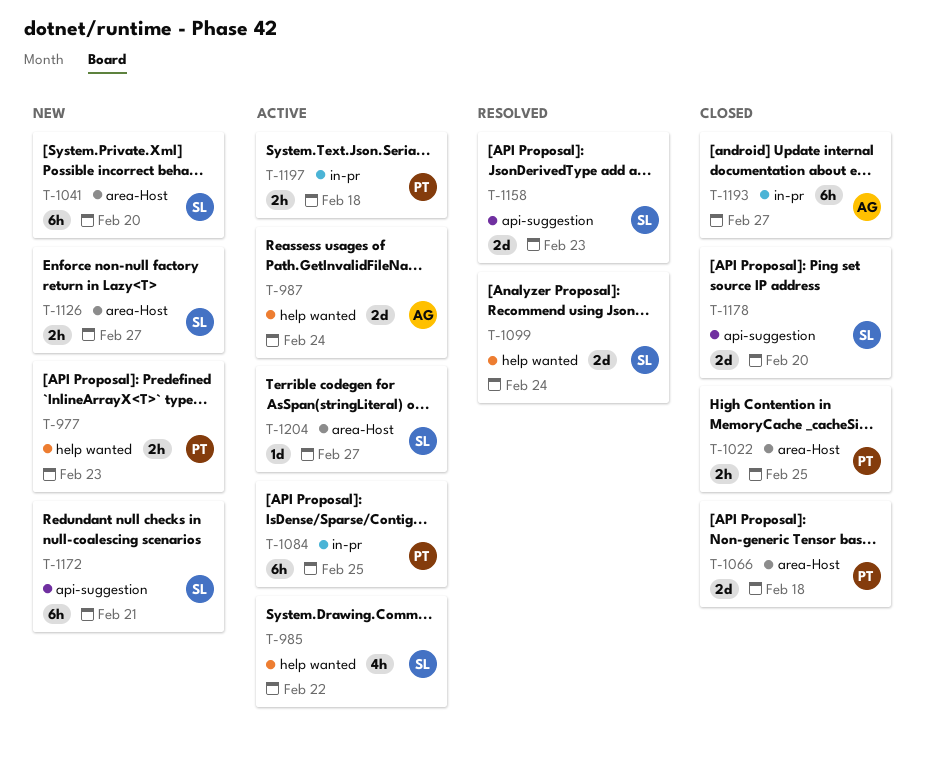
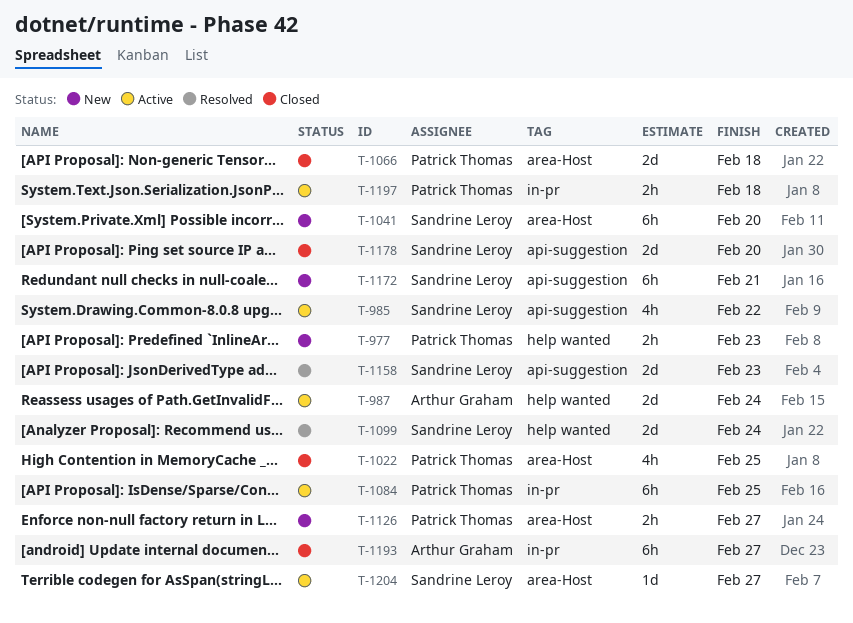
T-985, label: help wanted -> api-suggestion
T-1022, estimate: 2h -> 4h
T-1126, owner: Sandrine Leroy -> Patrick Thomas

